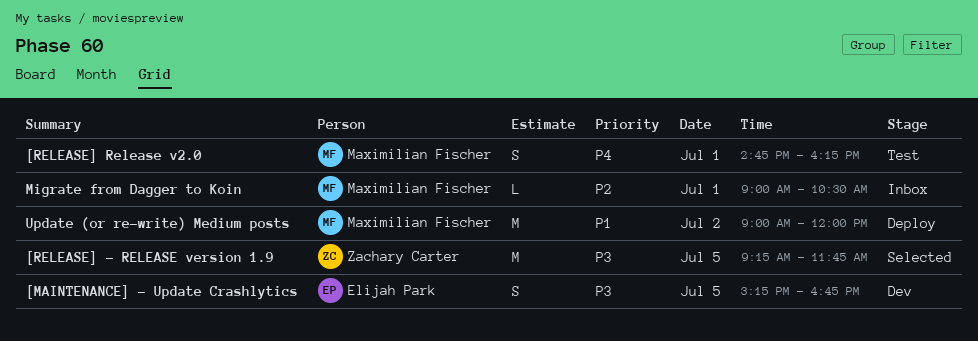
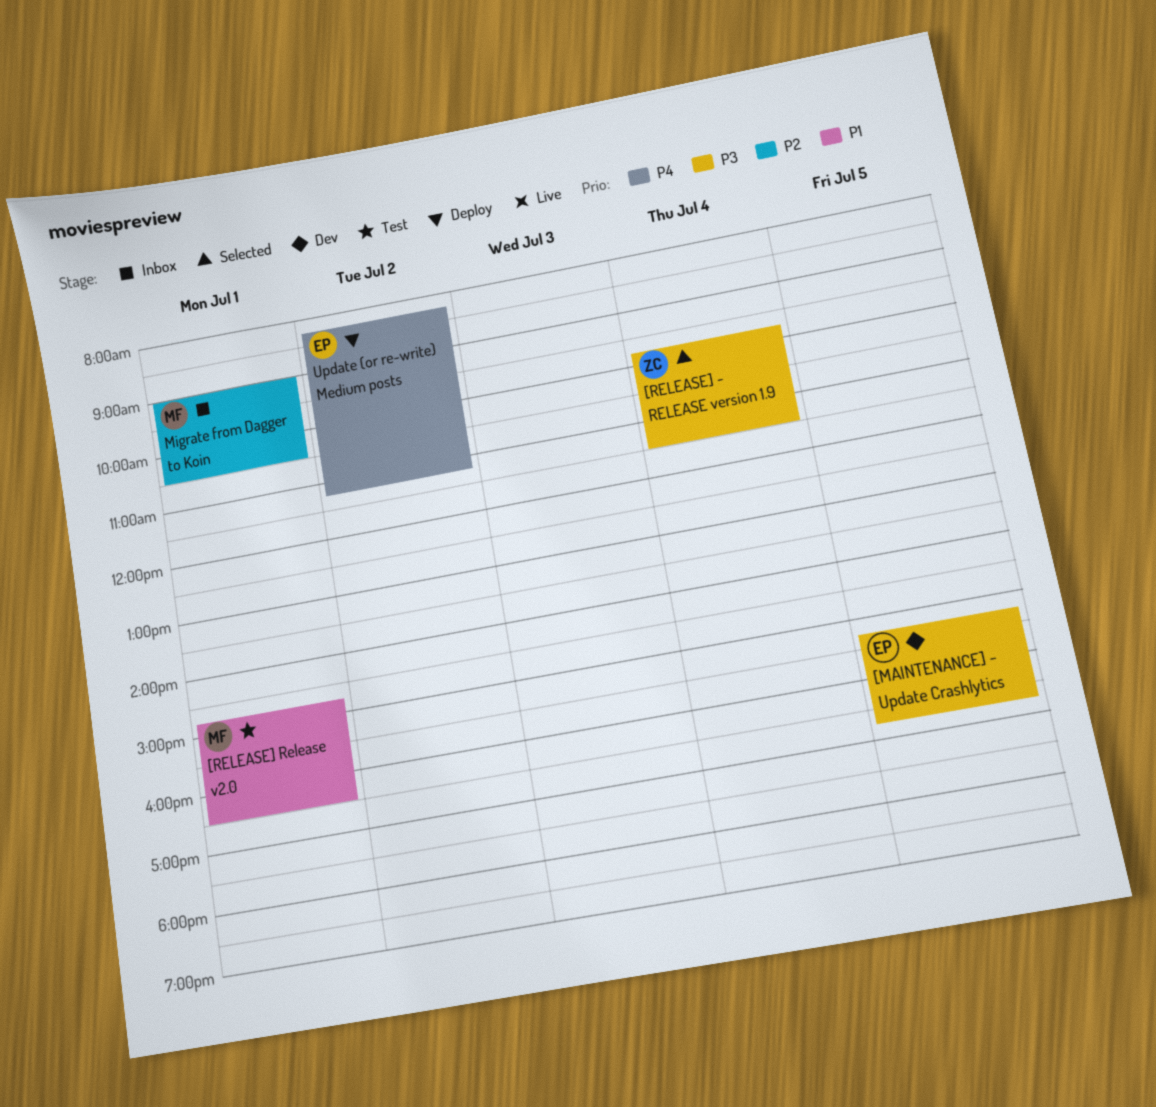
[RELEASE] - RELEASE version 1.9, day: Jul 5 -> Jul 4
[RELEASE] - RELEASE version 1.9, begins: 09:15 -> 09:45
[RELEASE] - RELEASE version 1.9, ends: 11:45 -> 11:30
[RELEASE] Release v2.0, priority: P4 -> P1
[RELEASE] Release v2.0, ends: 16:15 -> 16:30
Update (or re-write) Medium posts, owner: Maximilian Fischer -> Elijah Park
Update (or re-write) Medium posts, priority: P1 -> P4
Update (or re-write) Medium posts, begins: 09:00 -> 08:15
Update (or re-write) Medium posts, ends: 12:00 -> 11:15

